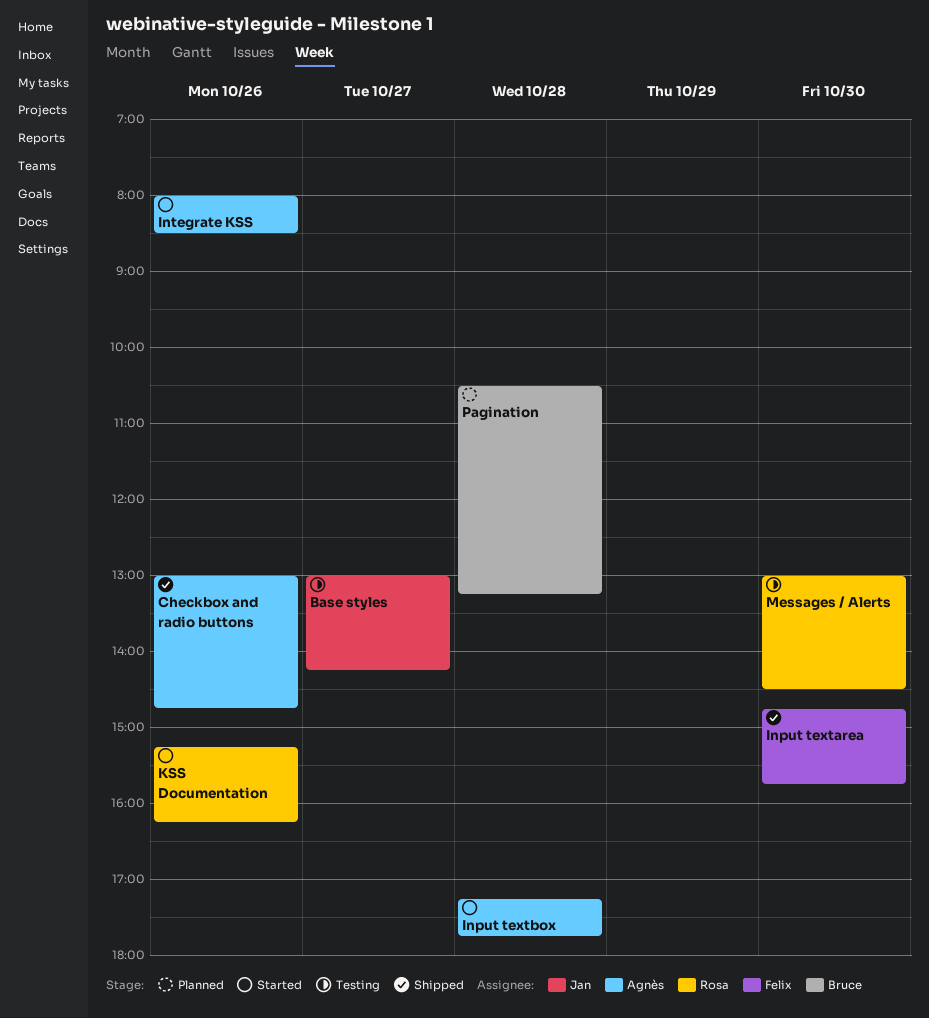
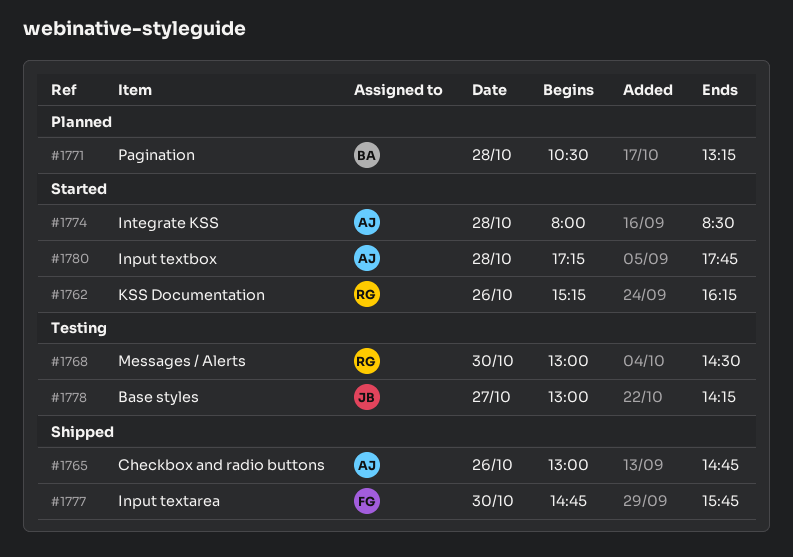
Integrate KSS, day: Oct 26 -> Oct 28

